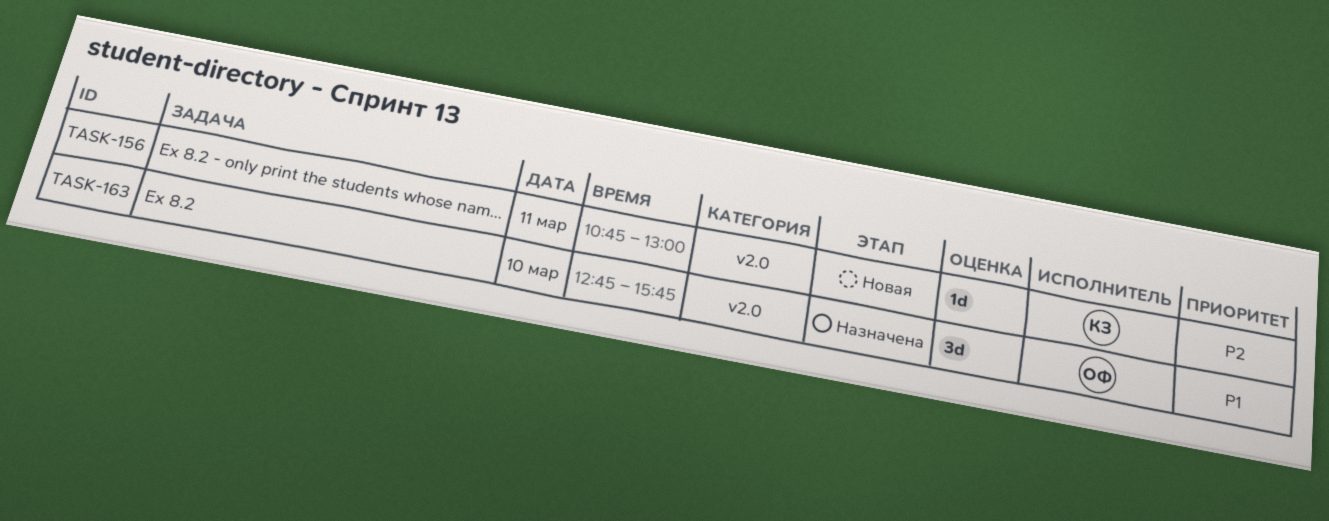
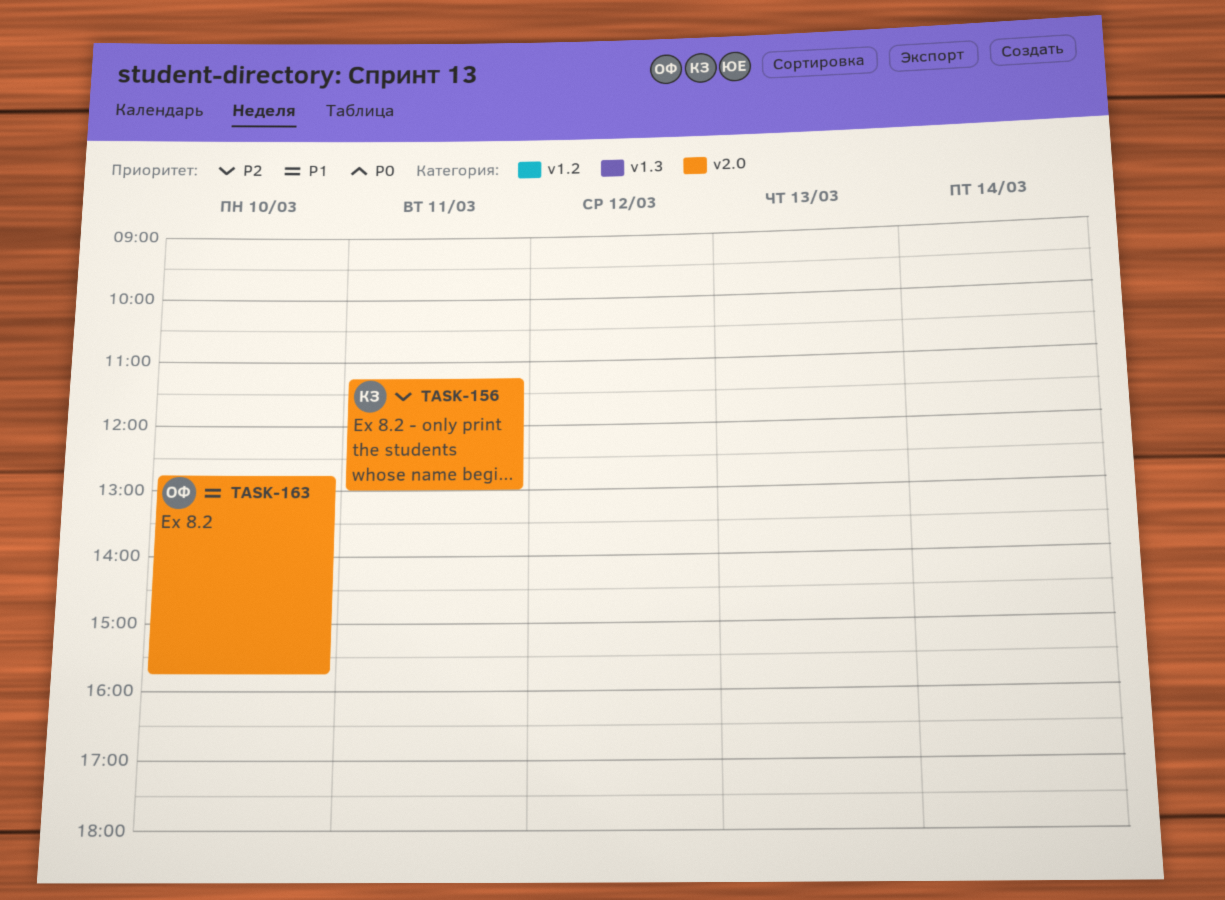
TASK-156, begins: 10:45 -> 11:15

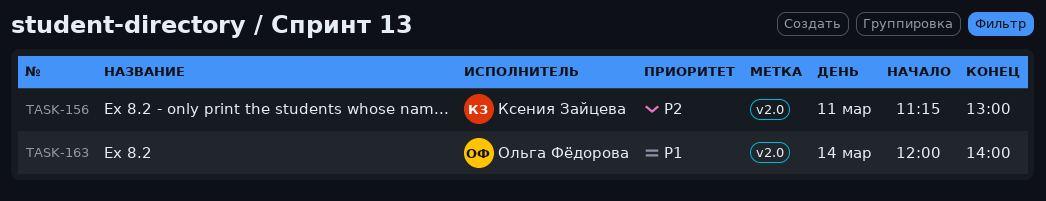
TASK-163, day: Mar 10 -> Mar 14
TASK-163, begins: 12:45 -> 12:00
TASK-163, ends: 15:45 -> 14:00

